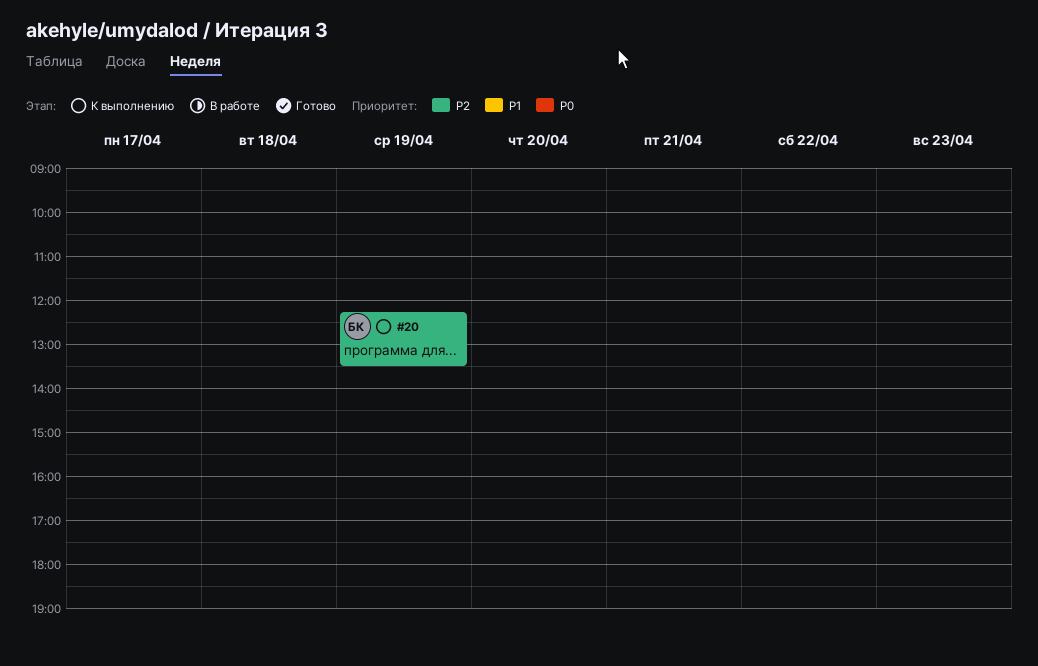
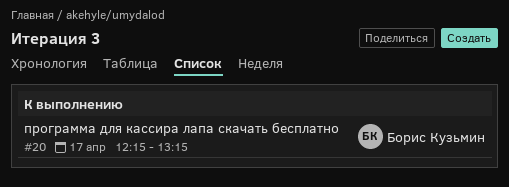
#20, day: Apr 19 -> Apr 17
#20, ends: 13:30 -> 13:15

